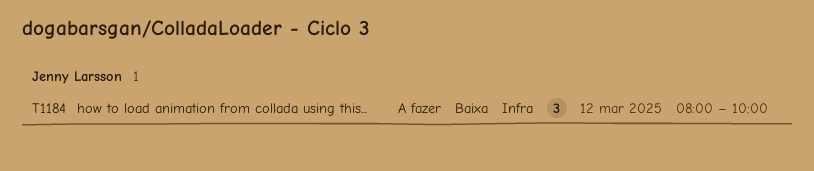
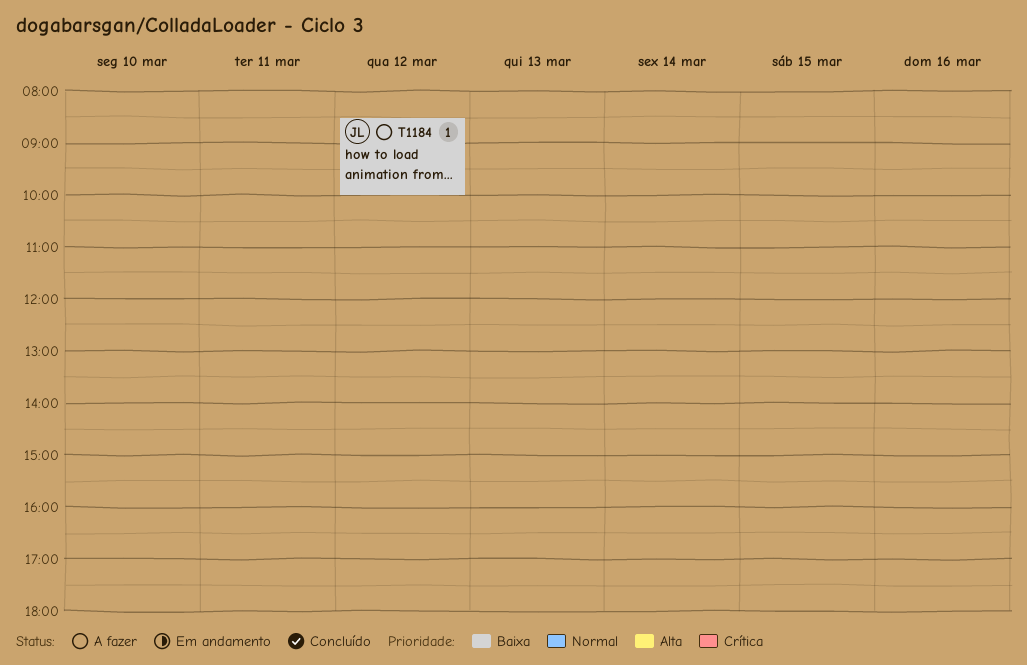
T1184, estimate: 3 -> 1
T1184, begins: 08:00 -> 08:30

